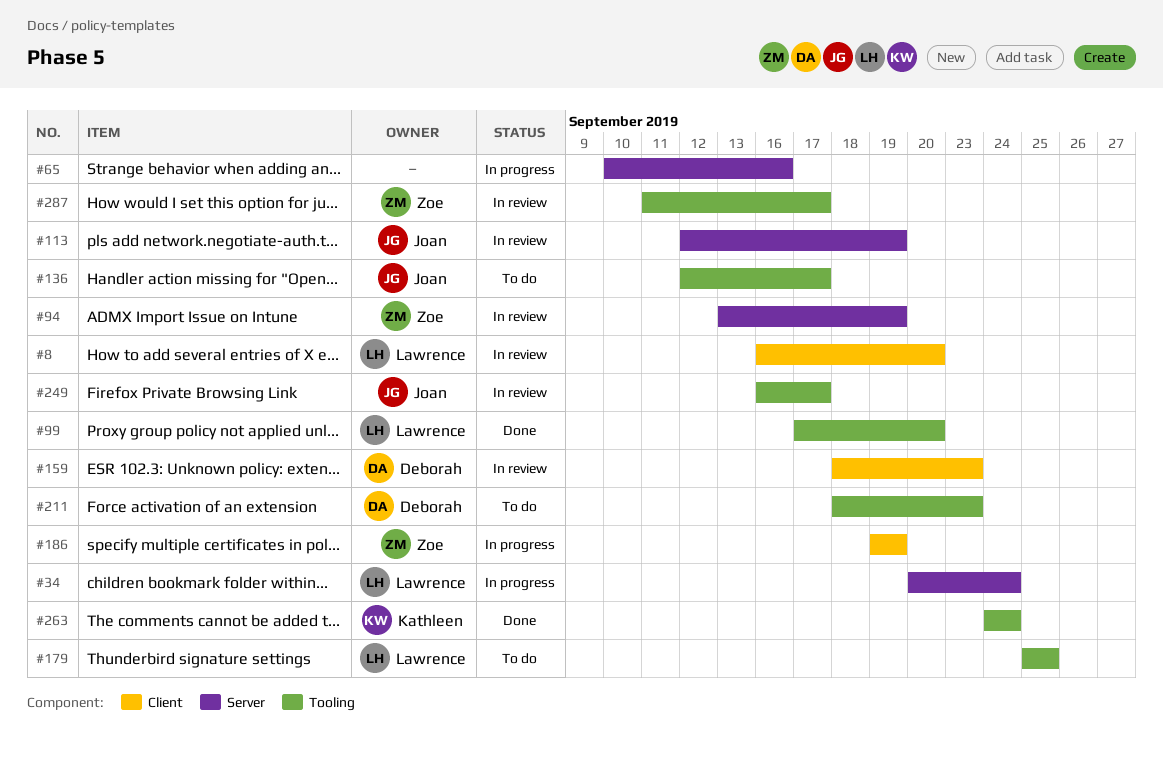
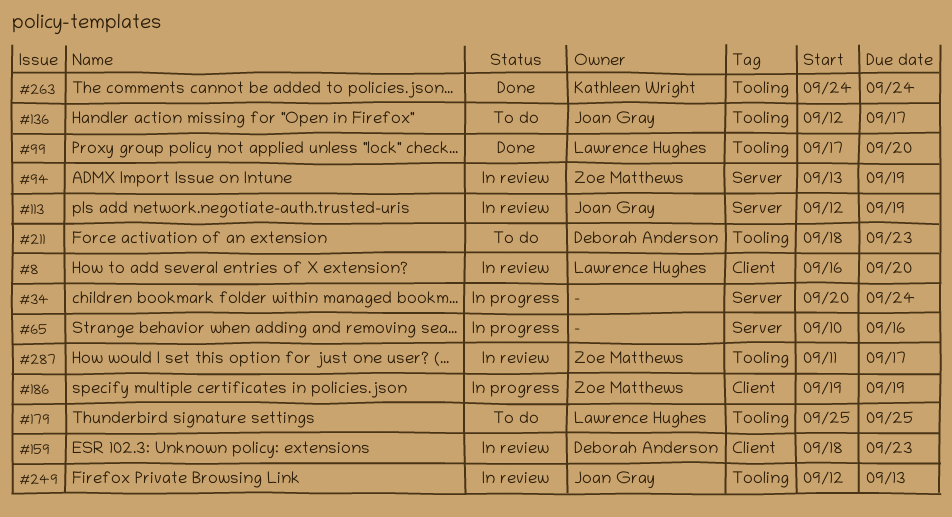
#34, owner: Lawrence Hughes -> none
#249, start: Sep 16 -> Sep 12
#249, due: Sep 17 -> Sep 13

